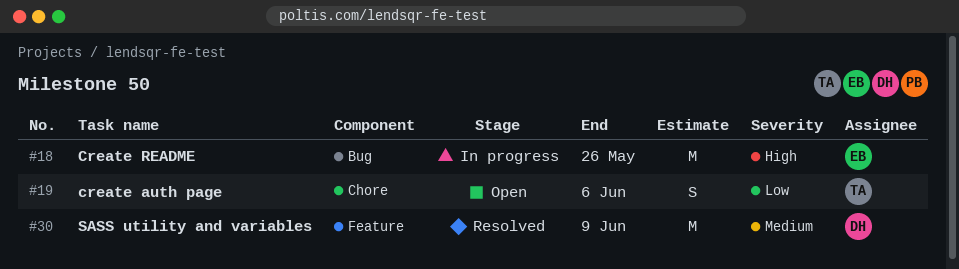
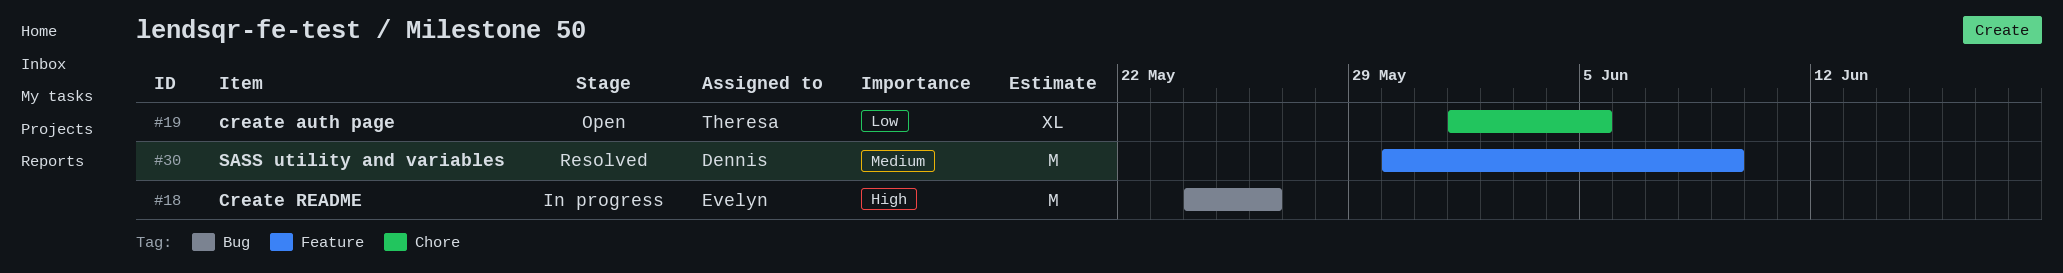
#19, estimate: S -> XL
#19, due: Jun 6 -> Jun 5

